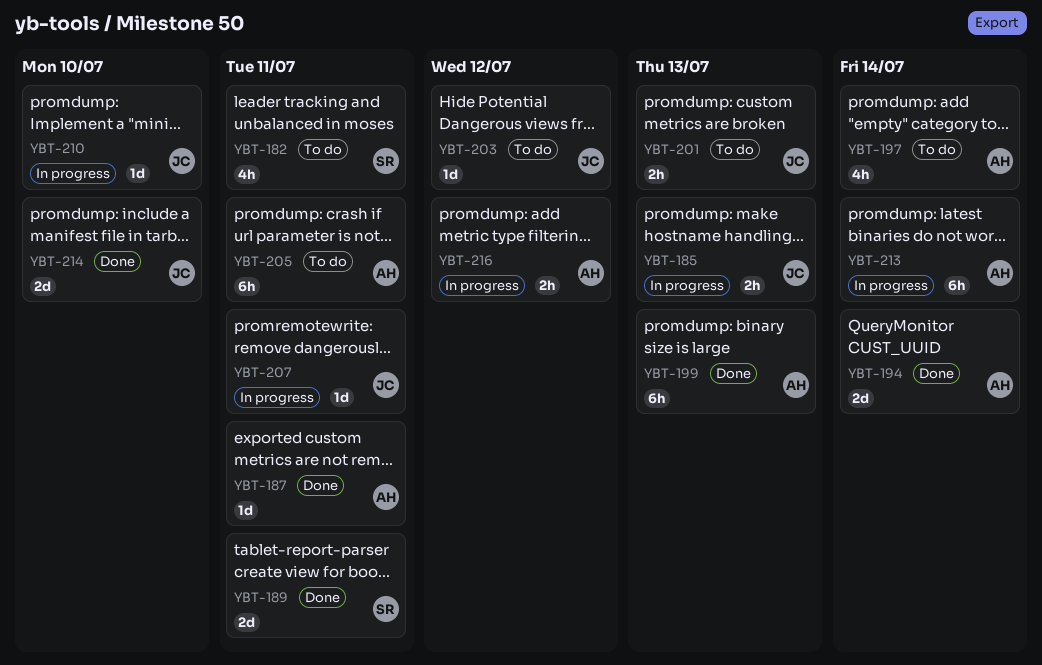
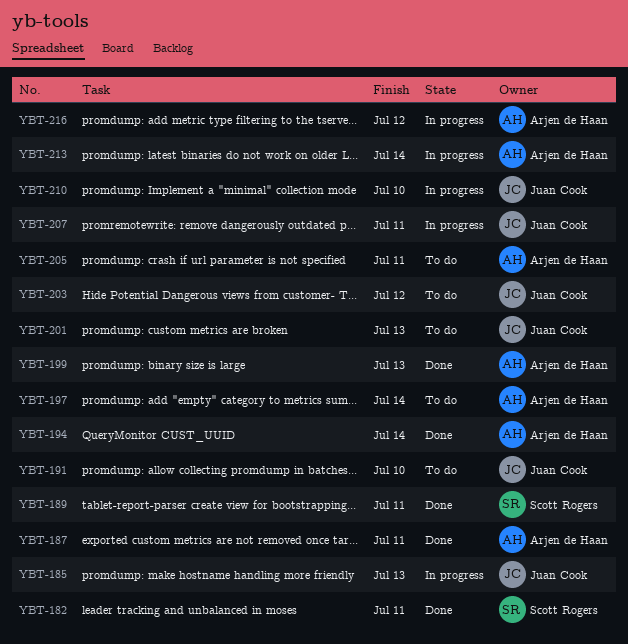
YBT-182, status: To do -> Done
YBT-191: none -> present
YBT-214: present -> none

